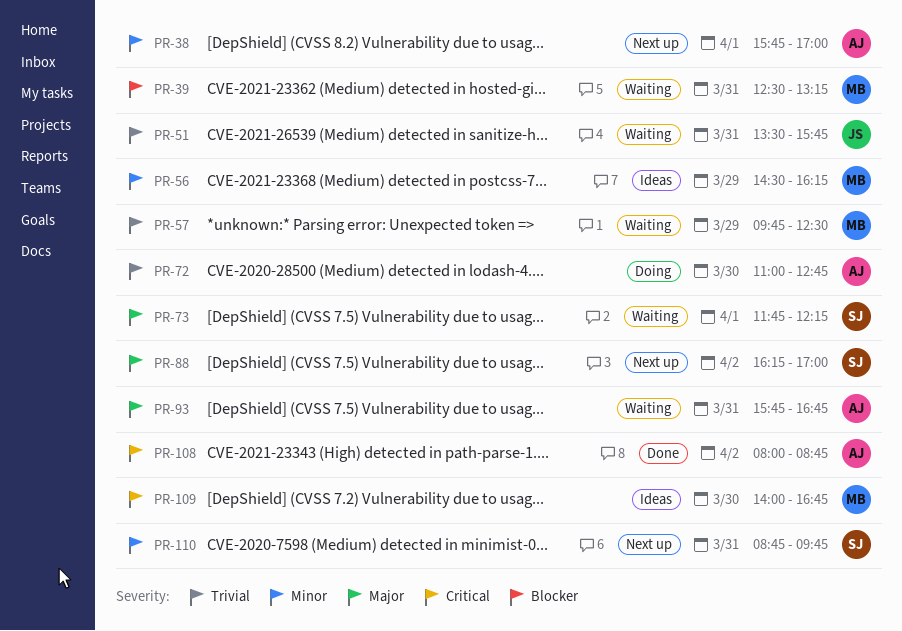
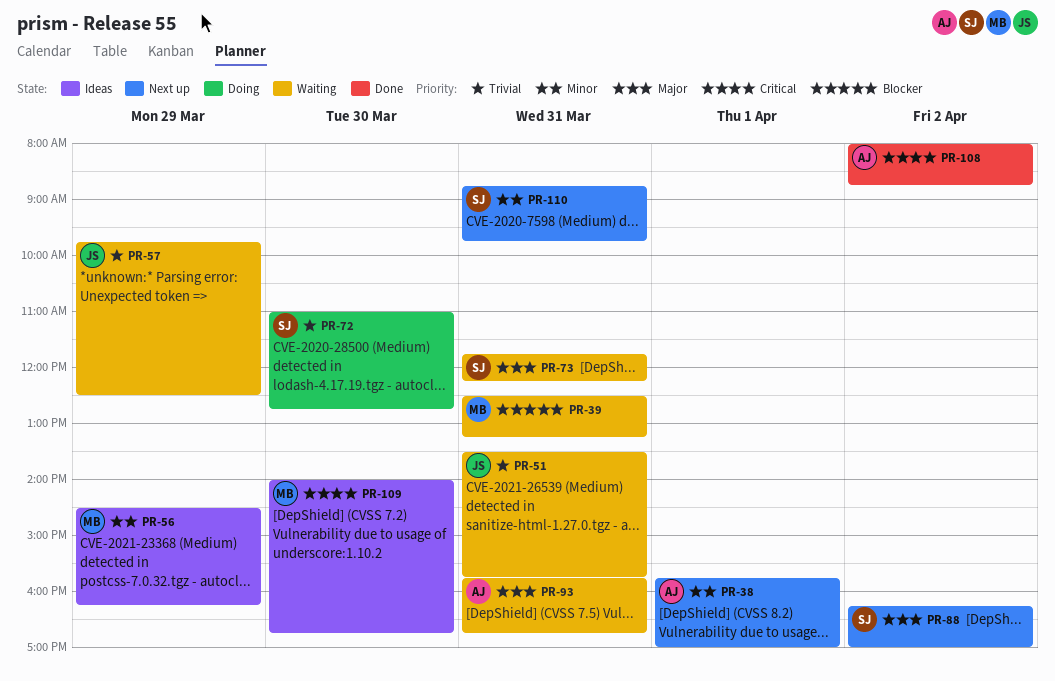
PR-57, owner: MB -> JS
PR-72, owner: AJ -> SJ
PR-73, day: Apr 1 -> Mar 31

